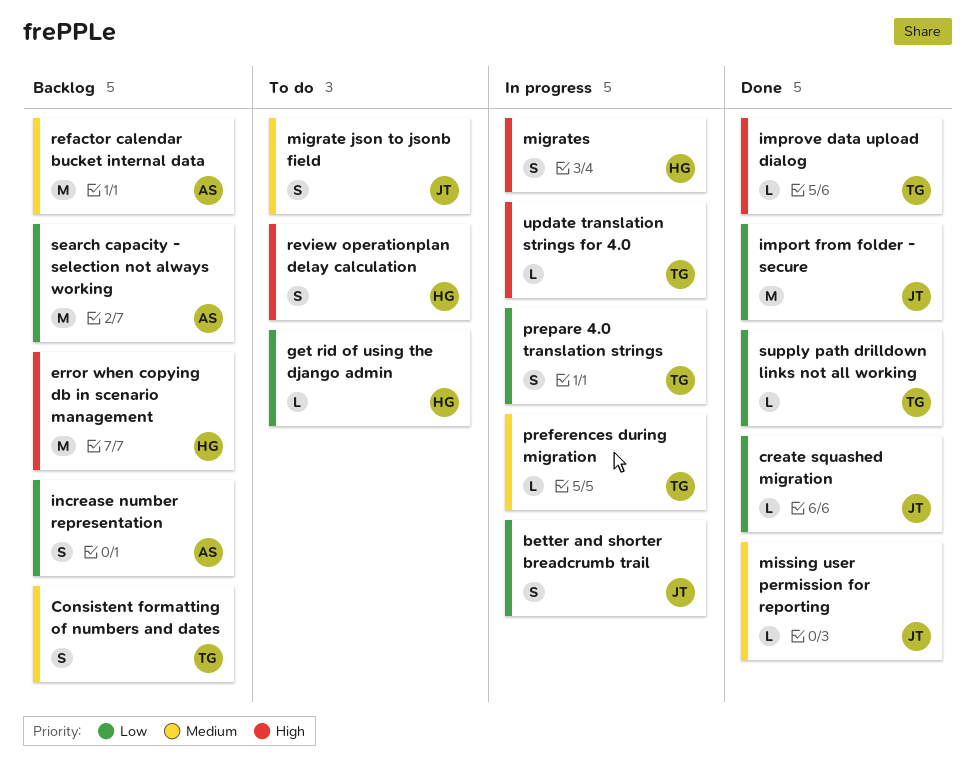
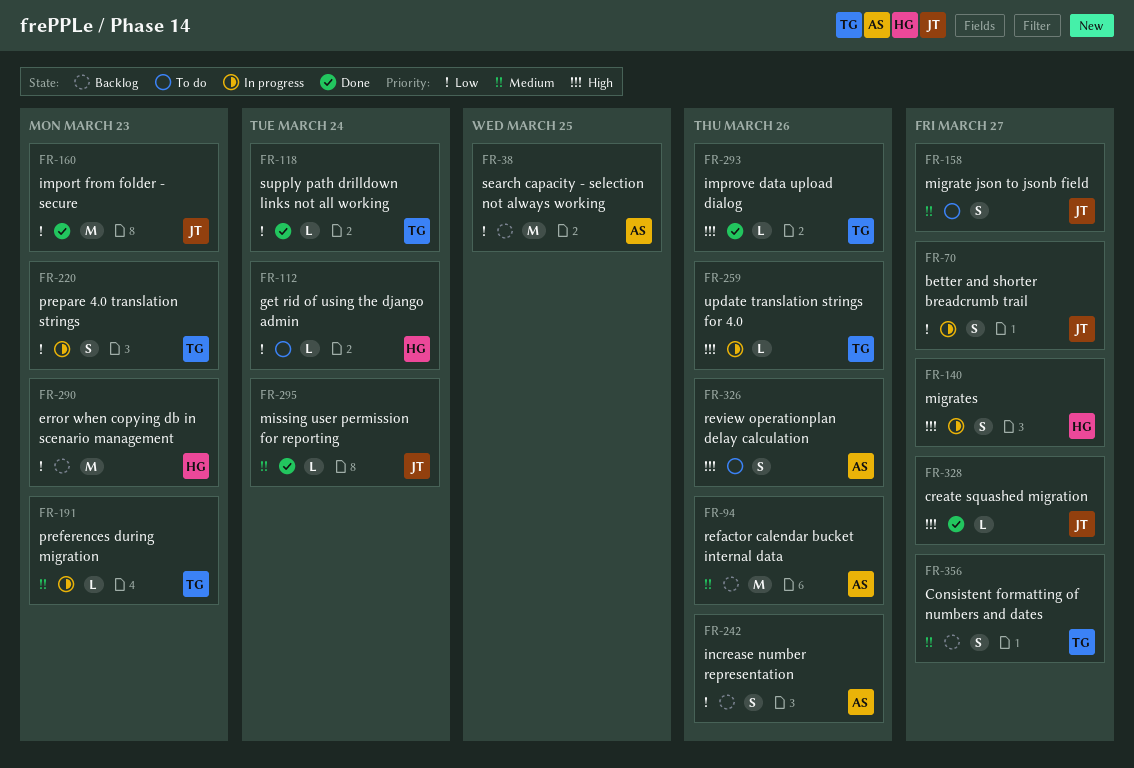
create squashed migration, priority: Low -> High
error when copying db in scenario management, priority: High -> Low
review operationplan delay calculation, owner: HG -> AS

